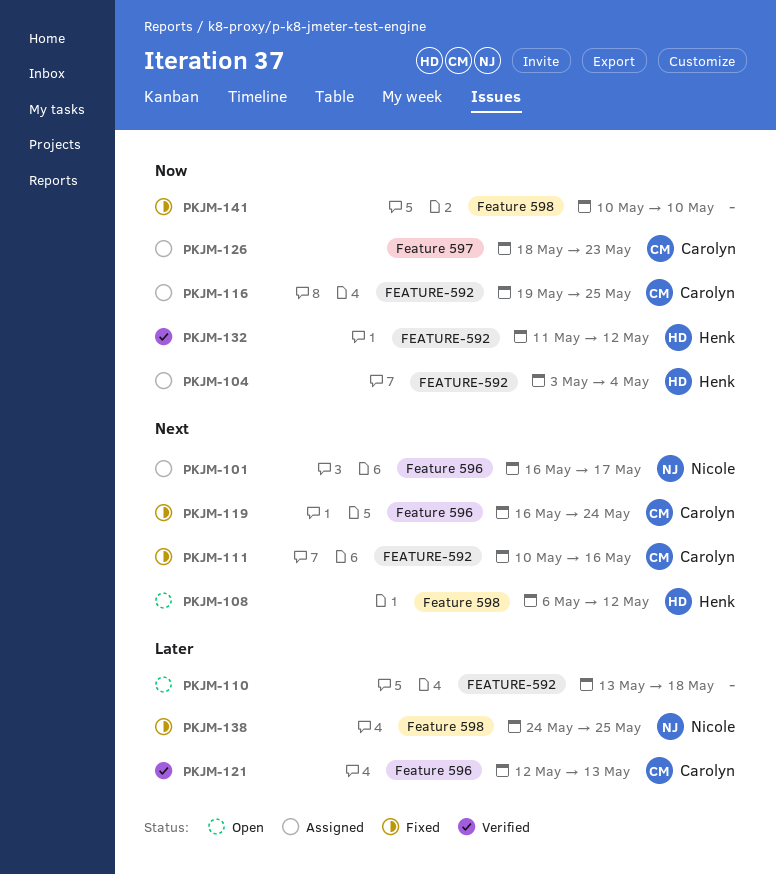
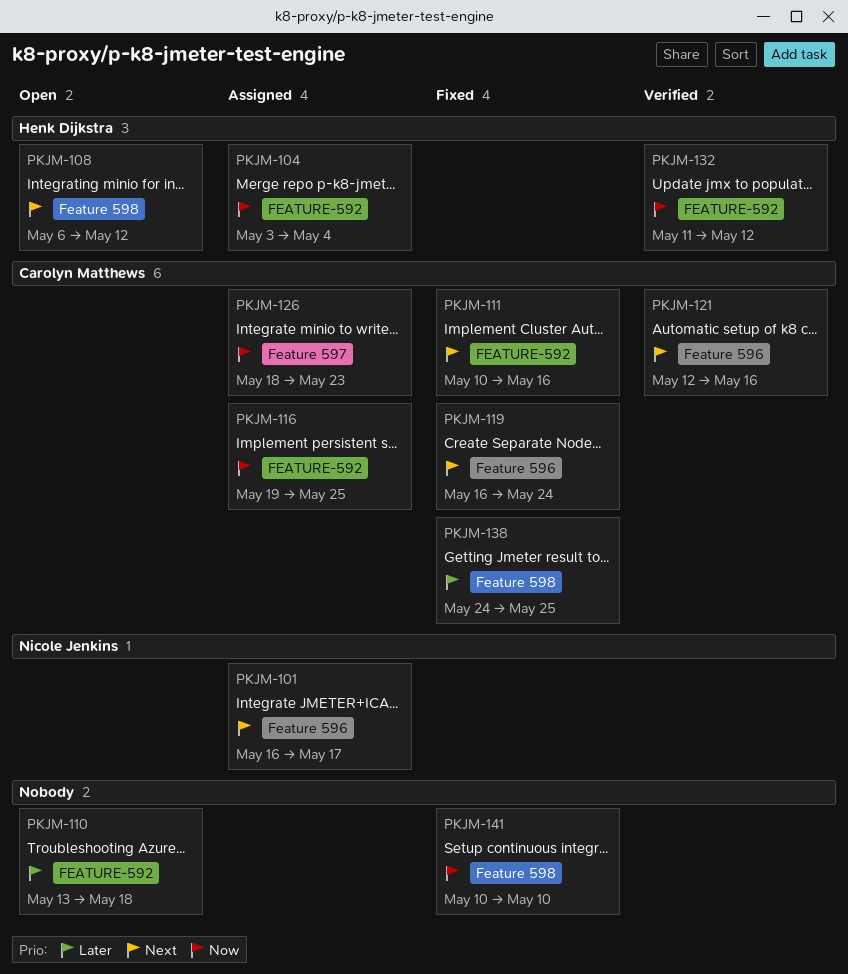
PKJM-121, priority: Later -> Next
PKJM-121, due: May 13 -> May 16
PKJM-138, owner: Nicole Jenkins -> Carolyn Matthews

